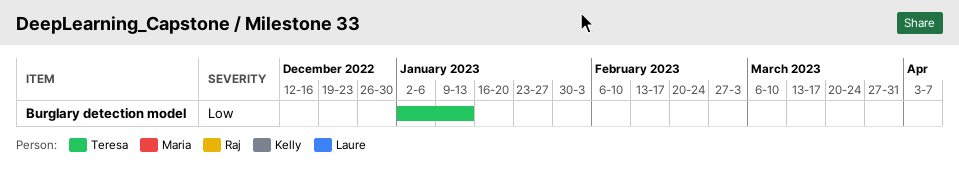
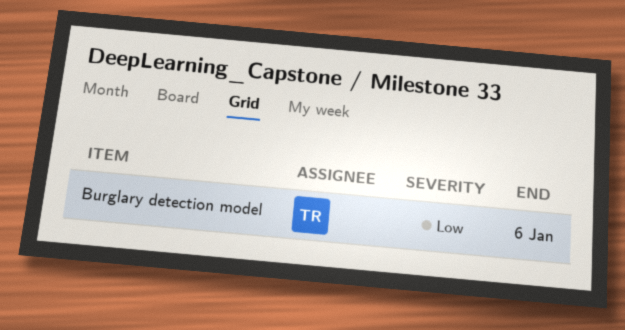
Burglary detection model, due: Jan 13 -> Jan 6

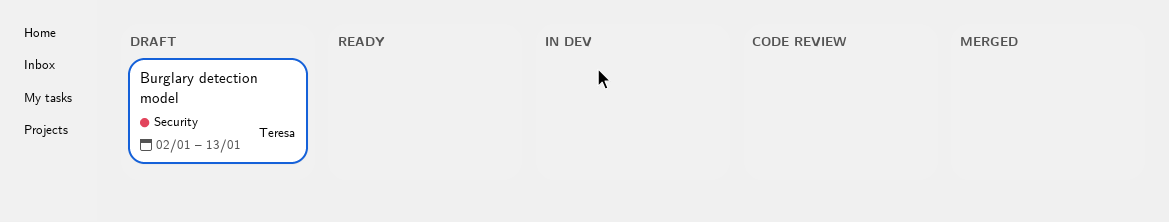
Burglary detection model, due: Jan 6 -> Jan 13

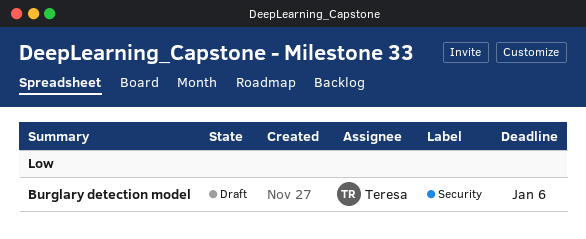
Burglary detection model, due: Jan 13 -> Jan 6

